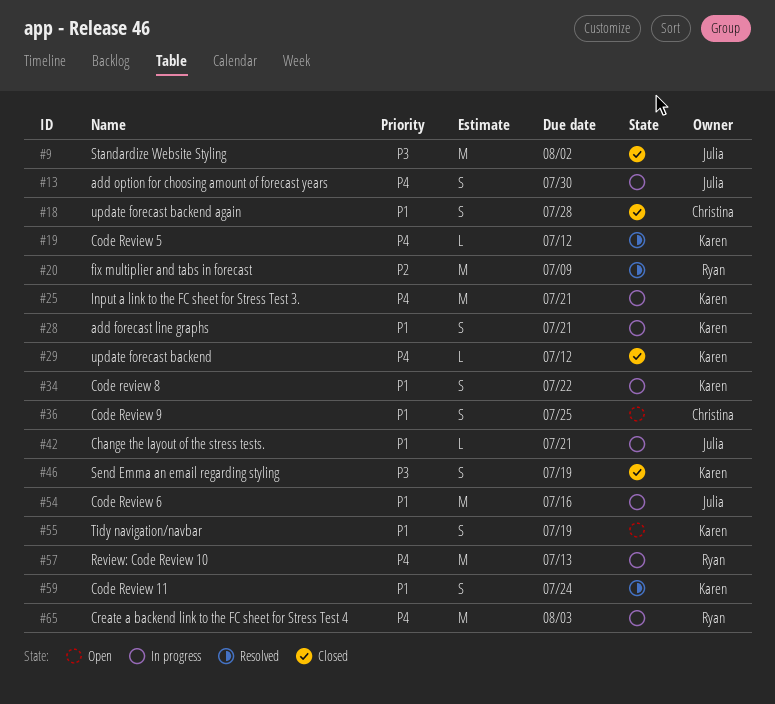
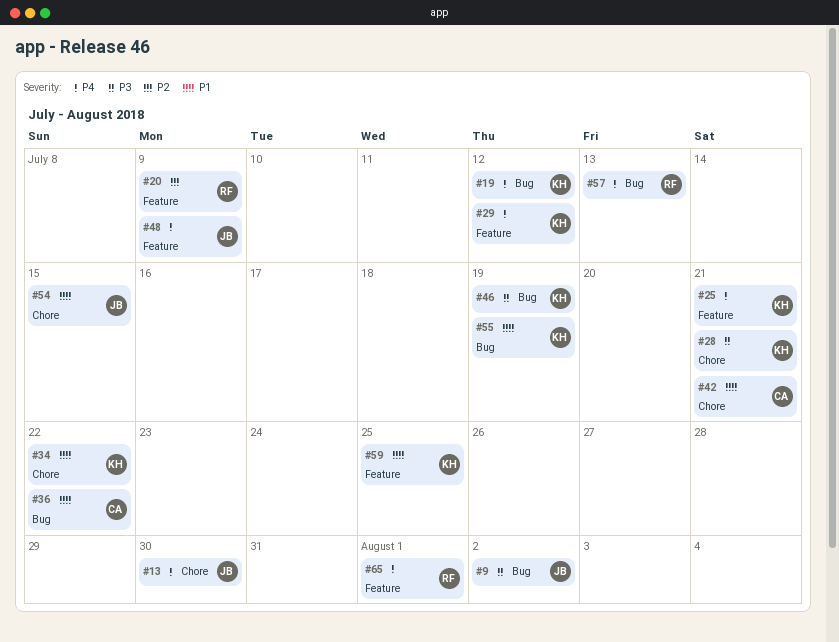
#18: present -> none
#28, priority: P1 -> P3
#36, due: Jul 25 -> Jul 22
#42, owner: Julia -> Christina
#48: none -> present
#54, due: Jul 16 -> Jul 15
#59, due: Jul 24 -> Jul 25
#65, due: Aug 3 -> Aug 1

